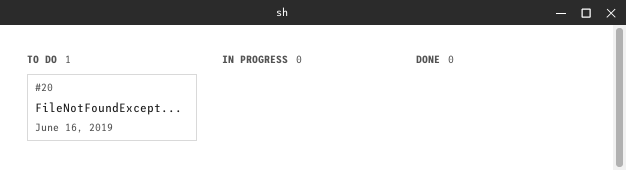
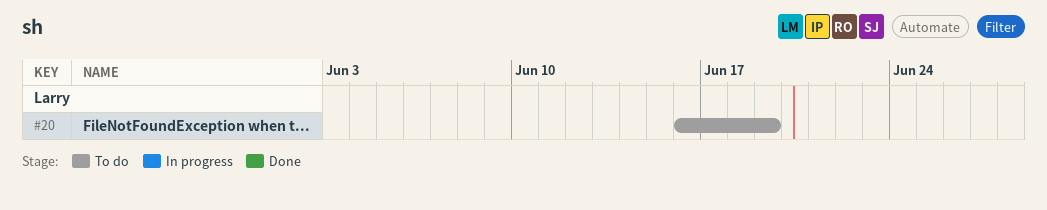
#20, due: Jun 16 -> Jun 19

